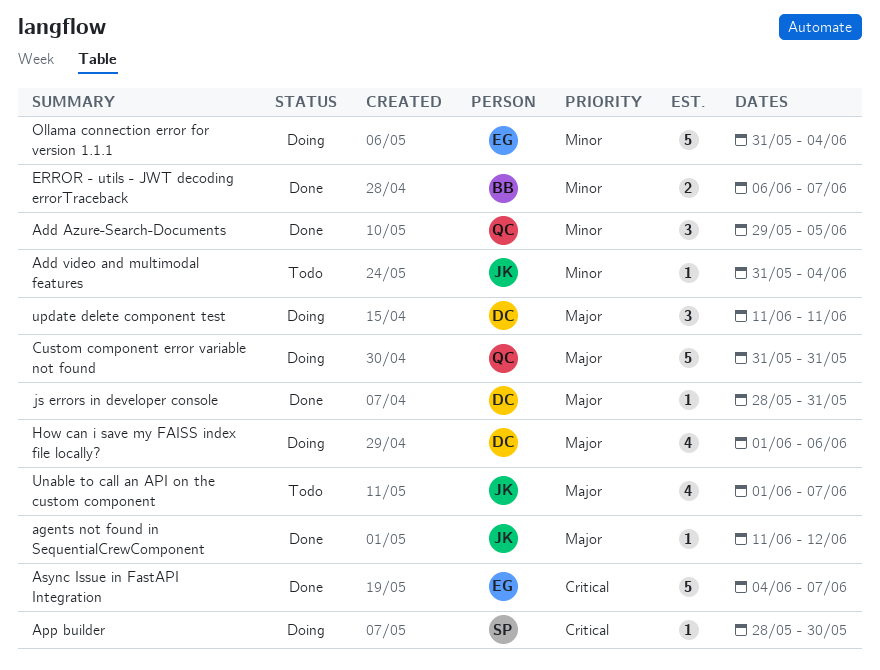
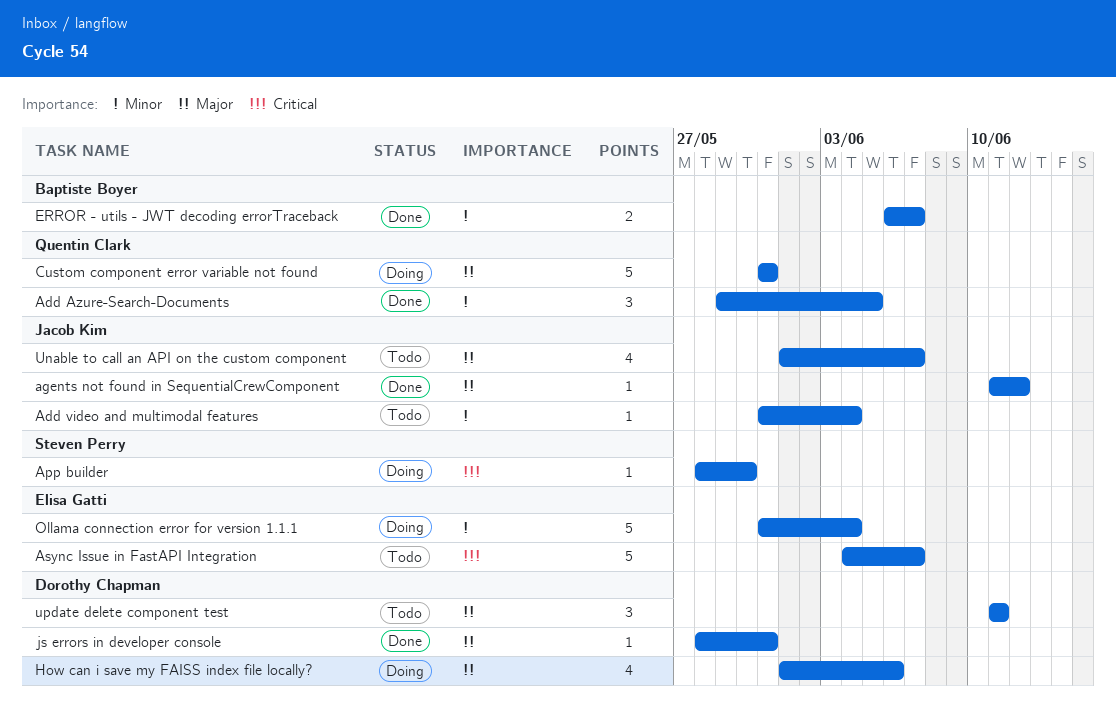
Async Issue in FastAPI Integration, status: Done -> Todo
update delete component test, status: Doing -> Todo

